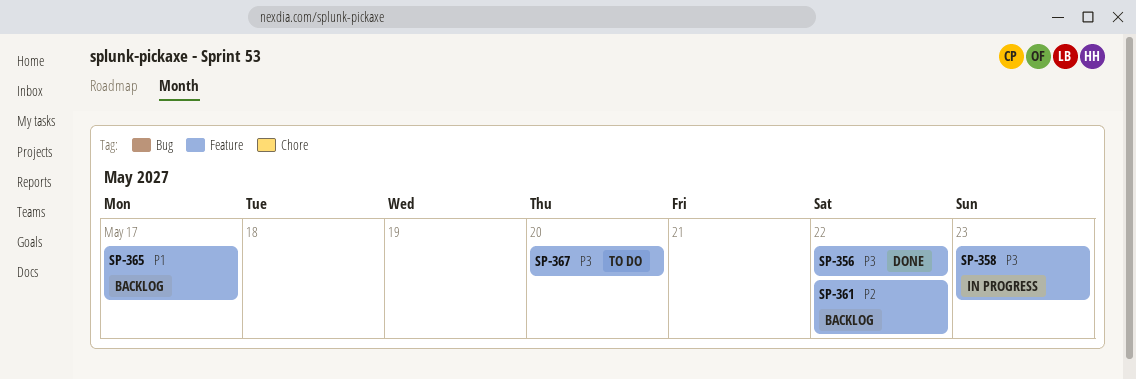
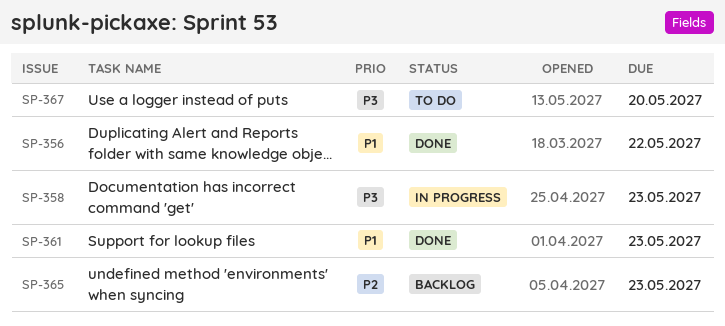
SP-356, priority: P3 -> P1
SP-361, status: Backlog -> Done
SP-361, priority: P2 -> P1
SP-361, due: May 22 -> May 23
SP-365, priority: P1 -> P2
SP-365, due: May 17 -> May 23

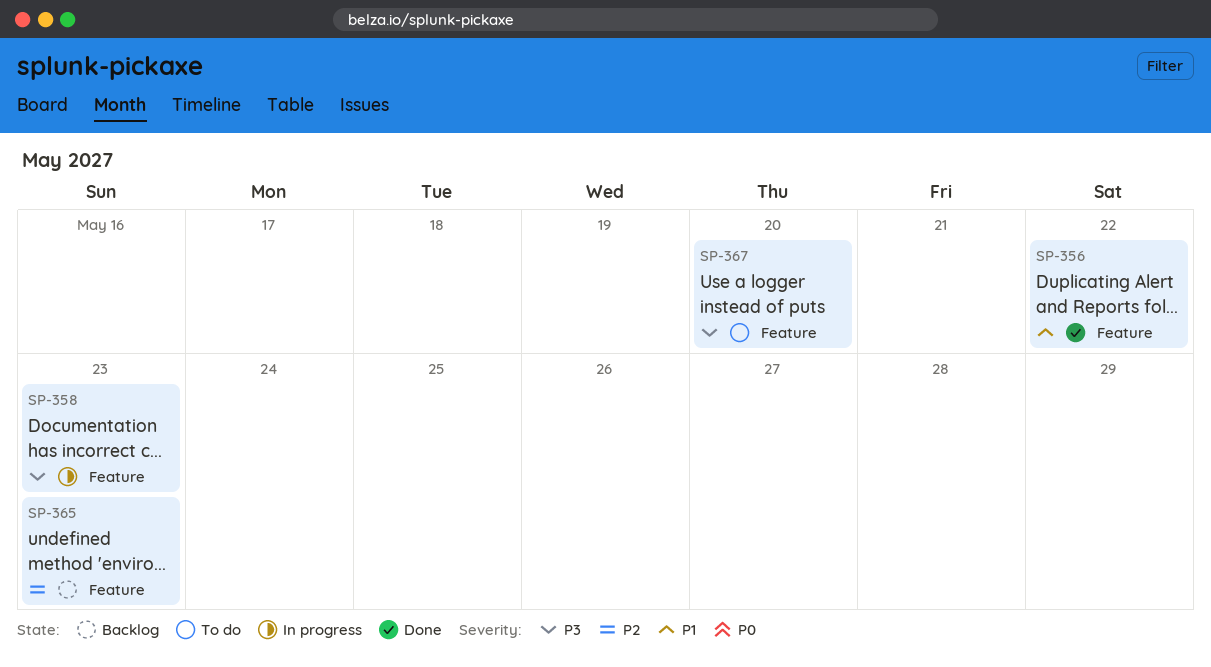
SP-361: present -> none

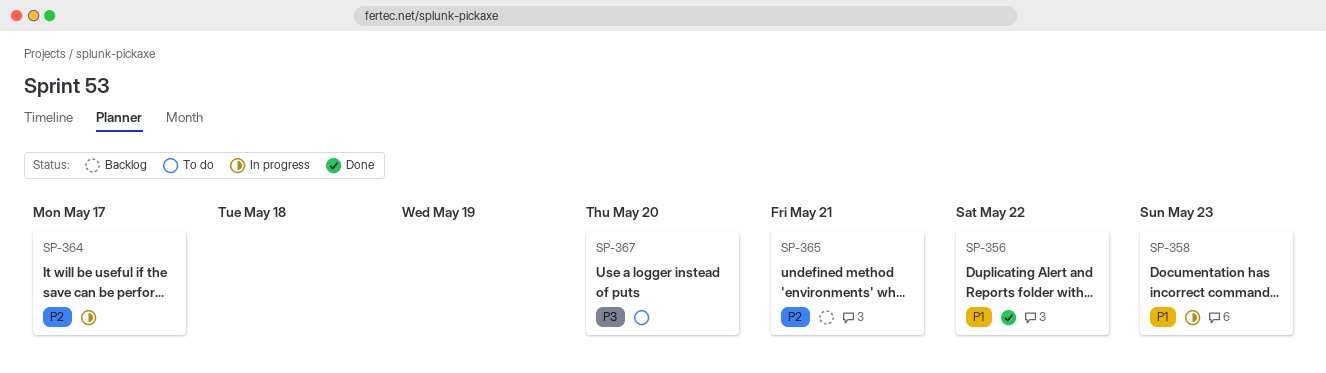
SP-358, priority: P3 -> P1
SP-364: none -> present
SP-365, due: May 23 -> May 21

